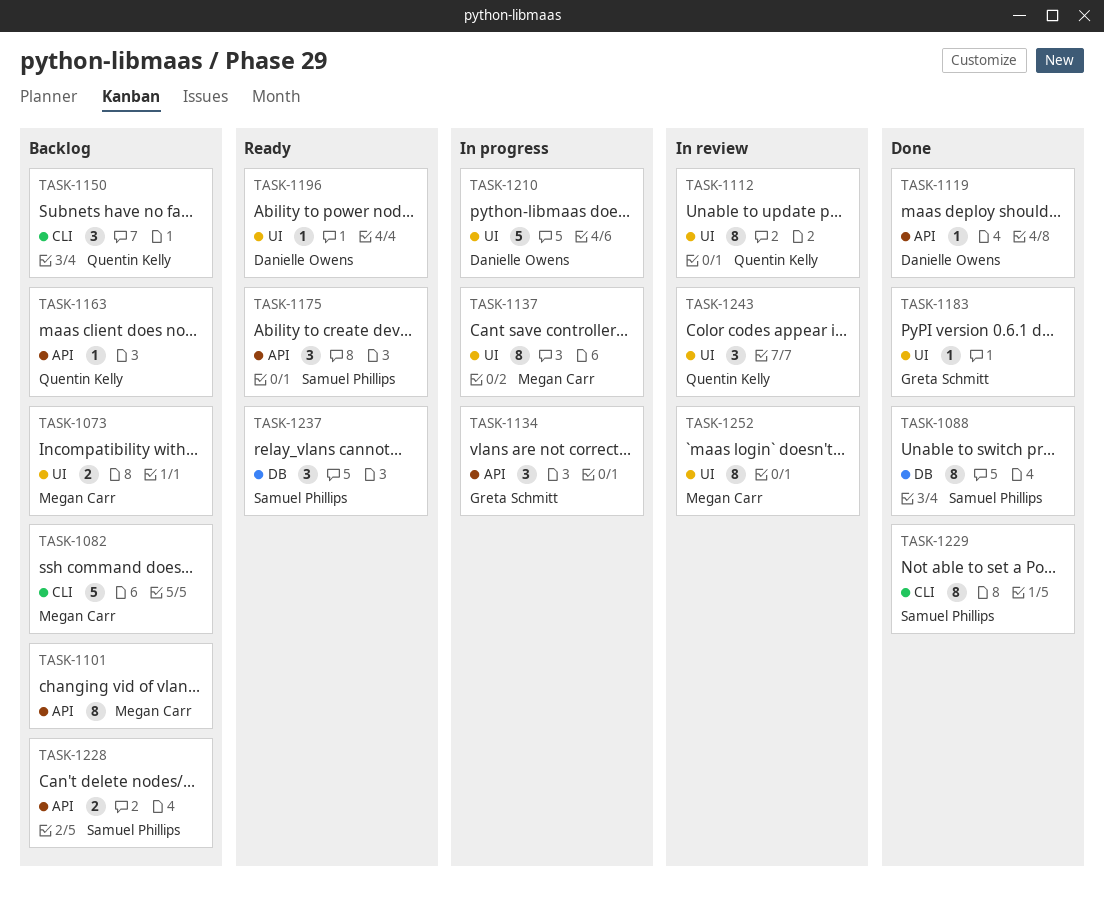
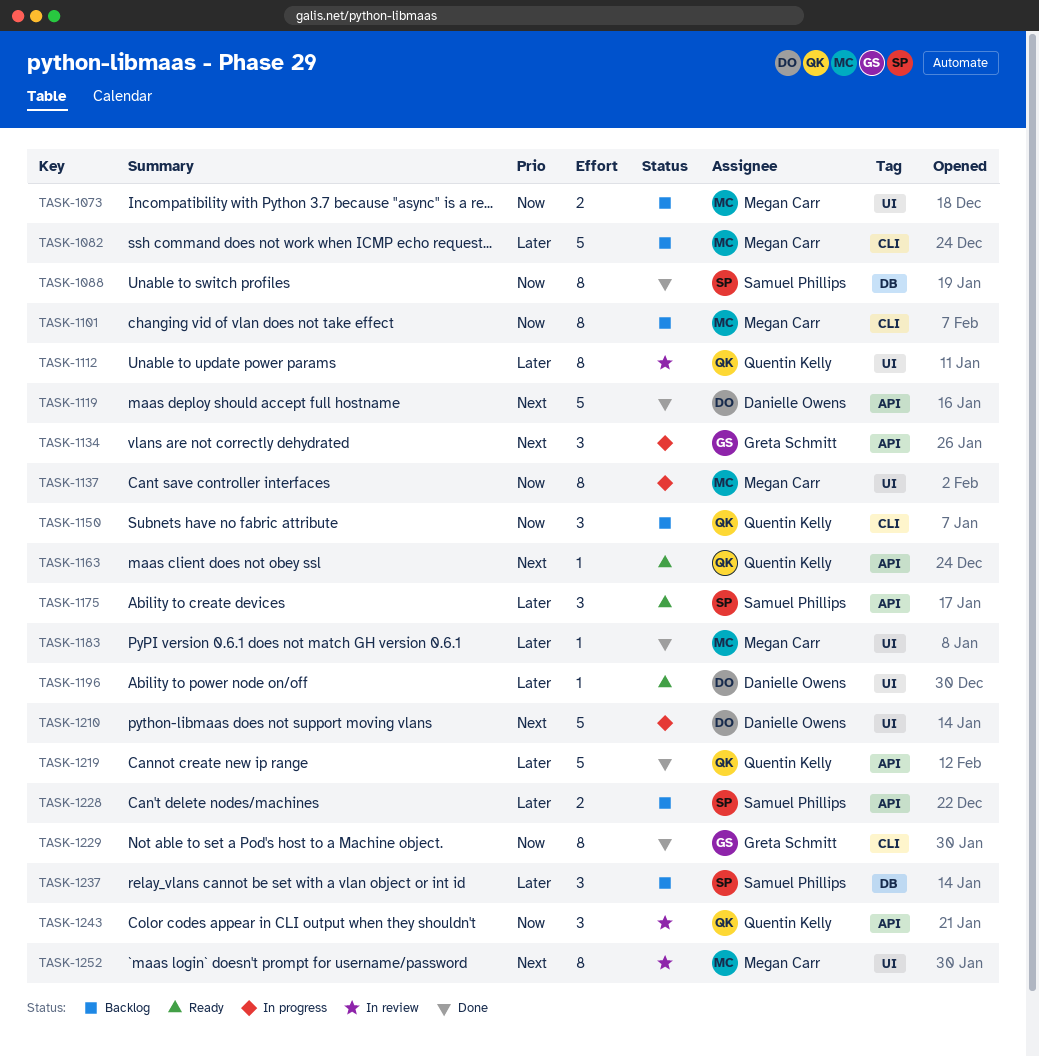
TASK-1101, label: API -> CLI
TASK-1119, estimate: 1 -> 5
TASK-1163, status: Backlog -> Ready
TASK-1183, owner: Greta Schmitt -> Megan Carr
TASK-1219: none -> present
TASK-1229, owner: Samuel Phillips -> Greta Schmitt
TASK-1237, status: Ready -> Backlog
TASK-1243, label: UI -> API

